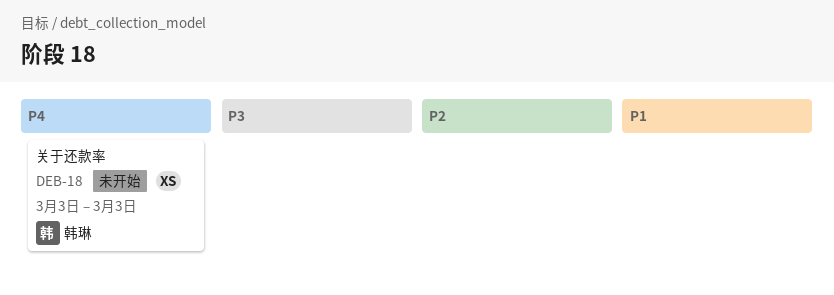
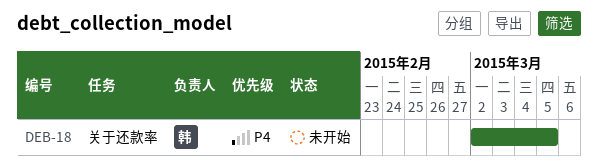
DEB-18, start: Mar 3 -> Mar 2
DEB-18, due: Mar 3 -> Mar 5

